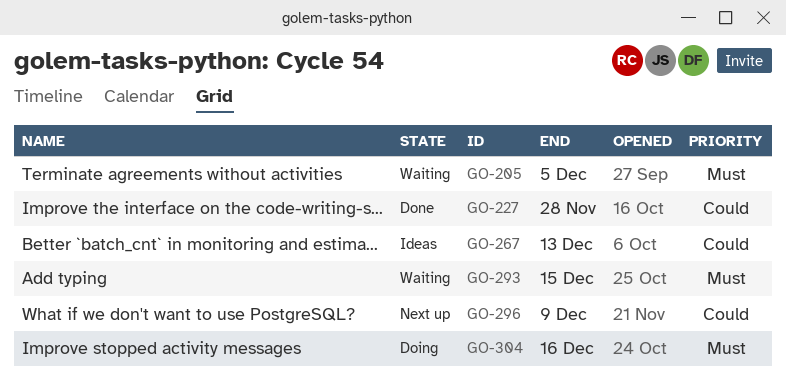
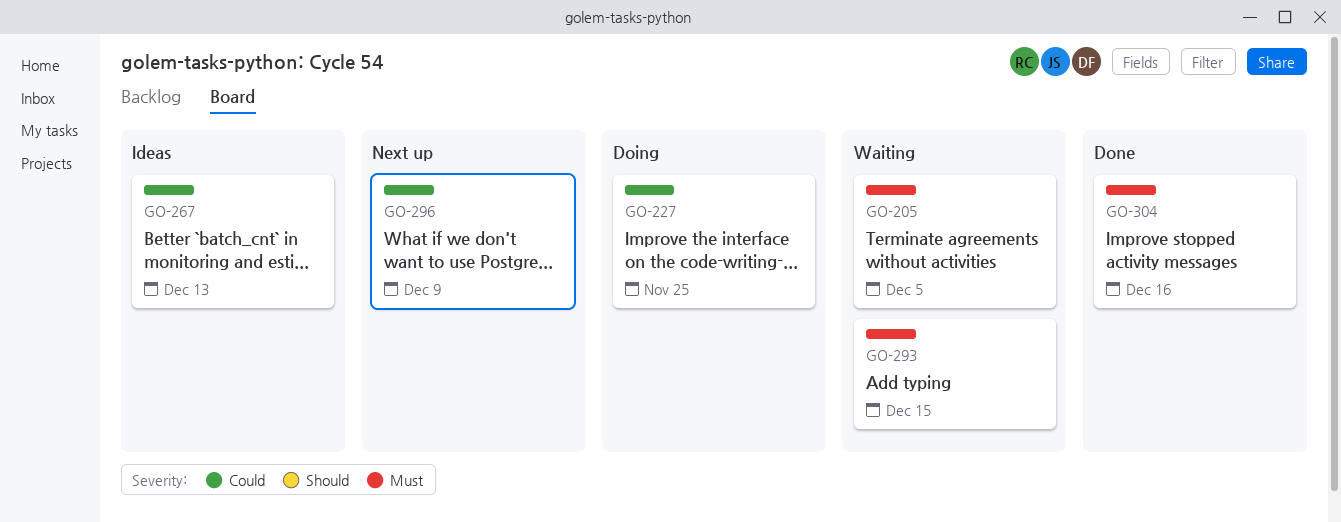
GO-227, status: Done -> Doing
GO-227, due: Nov 28 -> Nov 25
GO-304, status: Doing -> Done

